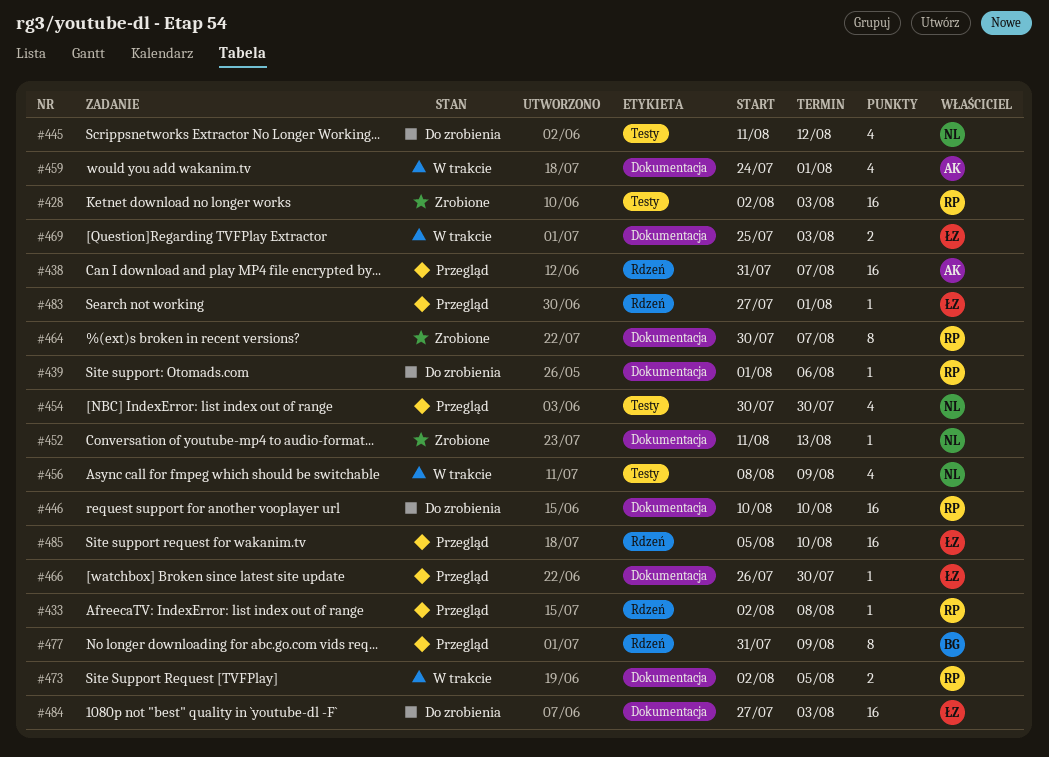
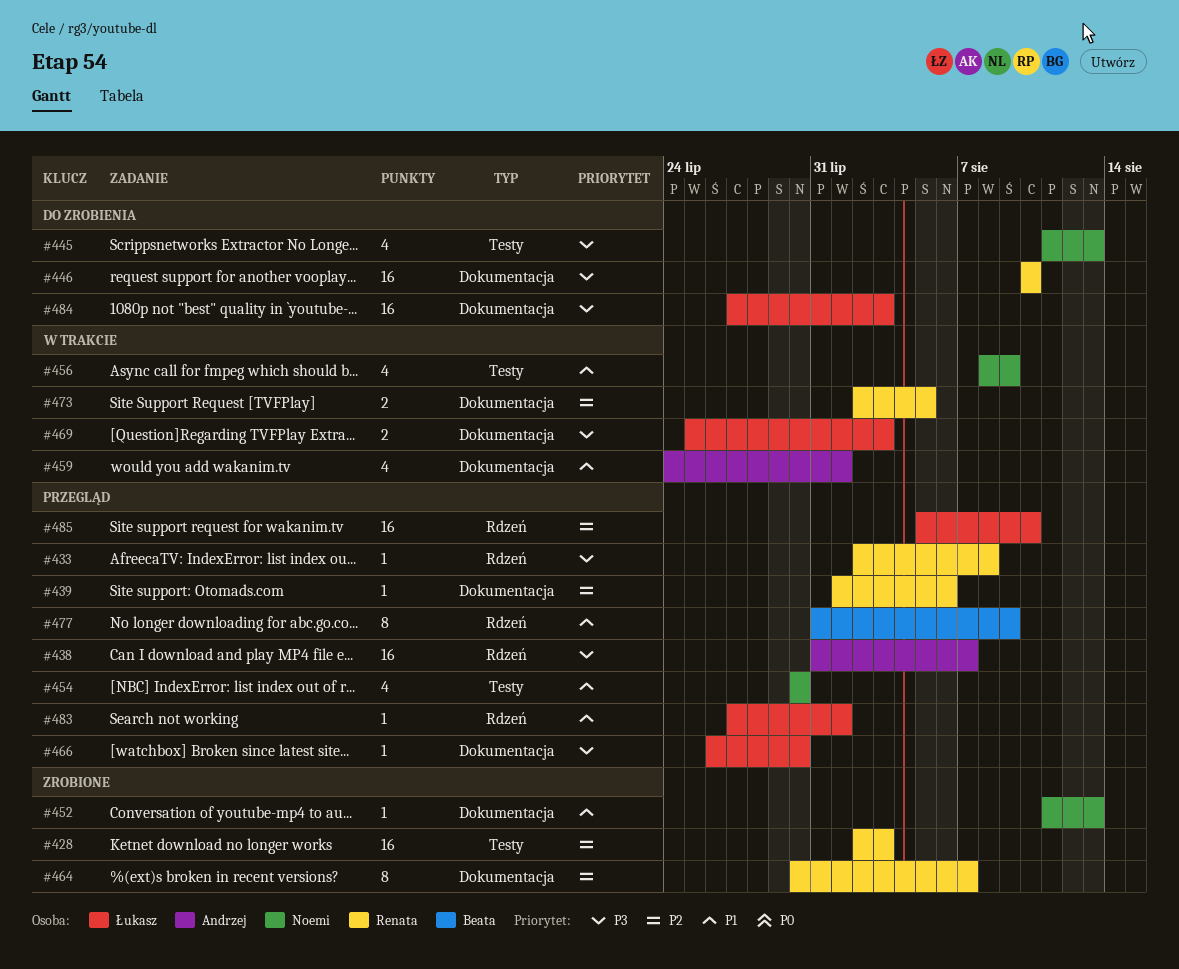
#439, status: Do zrobienia -> Przegląd
#445, due: Aug 12 -> Aug 13

